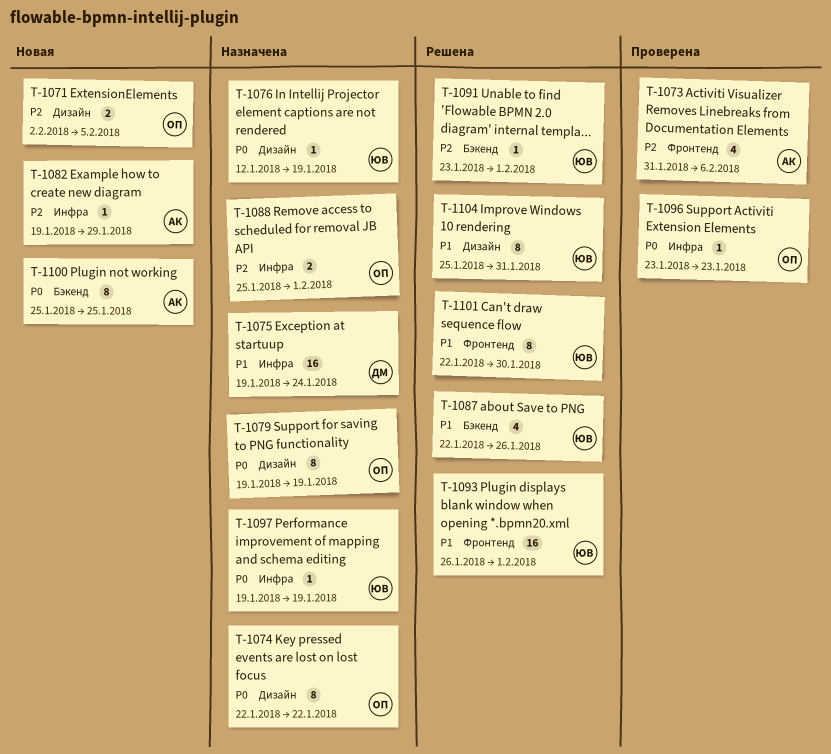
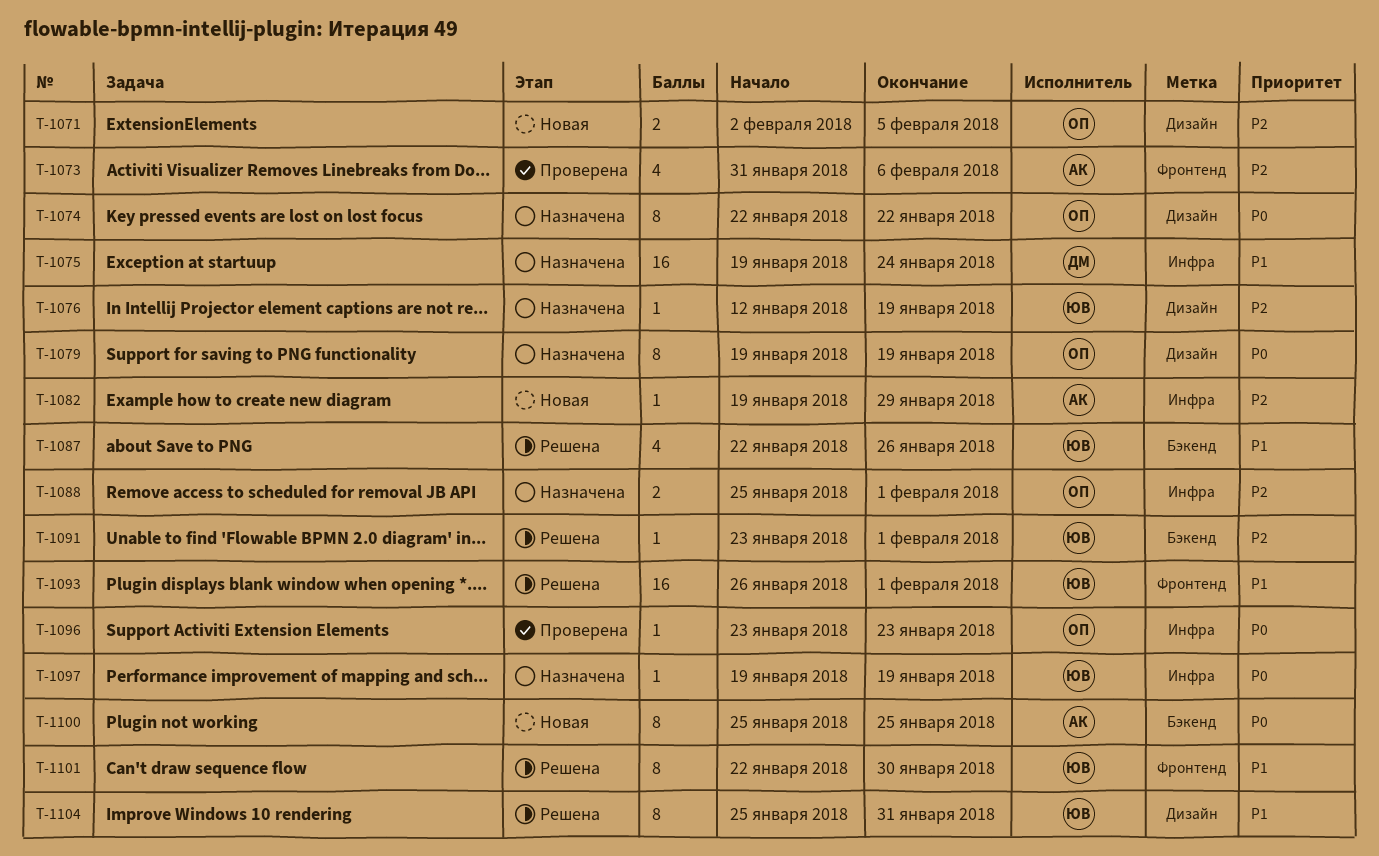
T-1076, priority: P0 -> P2

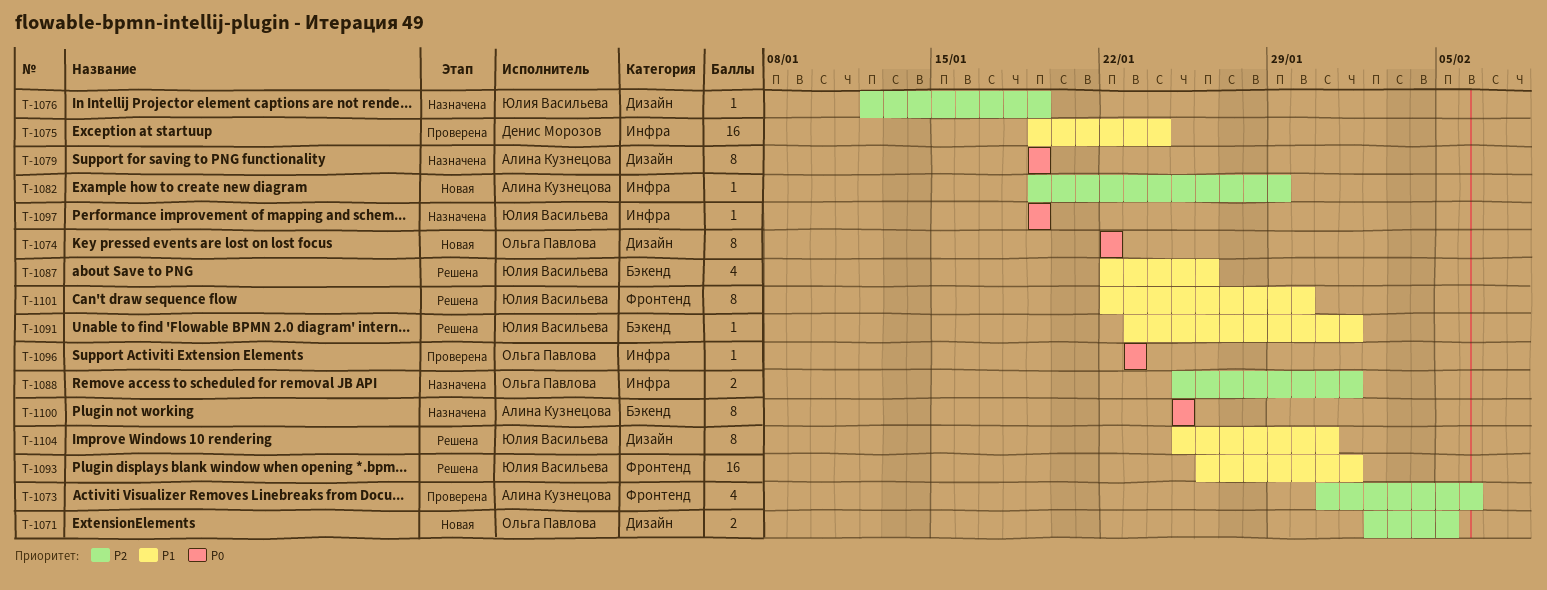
T-1074, status: Назначена -> Новая
T-1075, status: Назначена -> Проверена
T-1079, owner: Ольга Павлова -> Алина Кузнецова
T-1091, priority: P2 -> P1
T-1100, status: Новая -> Назначена

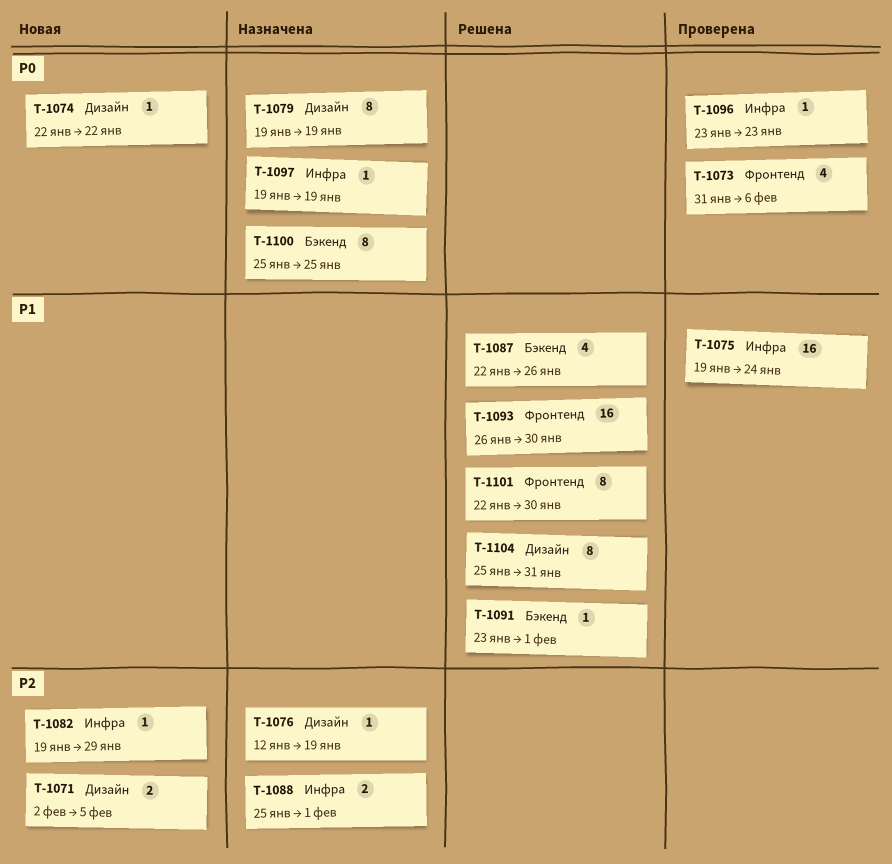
T-1073, priority: P2 -> P0
T-1074, estimate: 8 -> 1
T-1093, due: Feb 1 -> Jan 30

